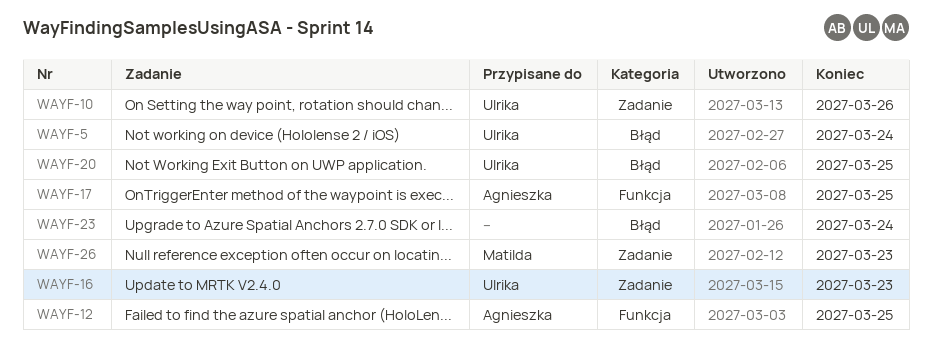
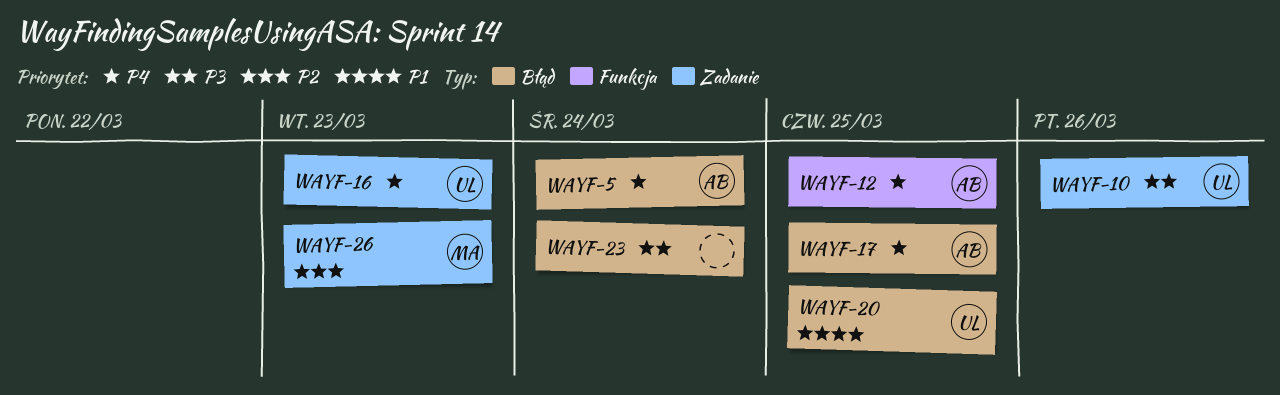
WAYF-5, owner: Ulrika -> Agnieszka
WAYF-17, label: Funkcja -> Błąd

